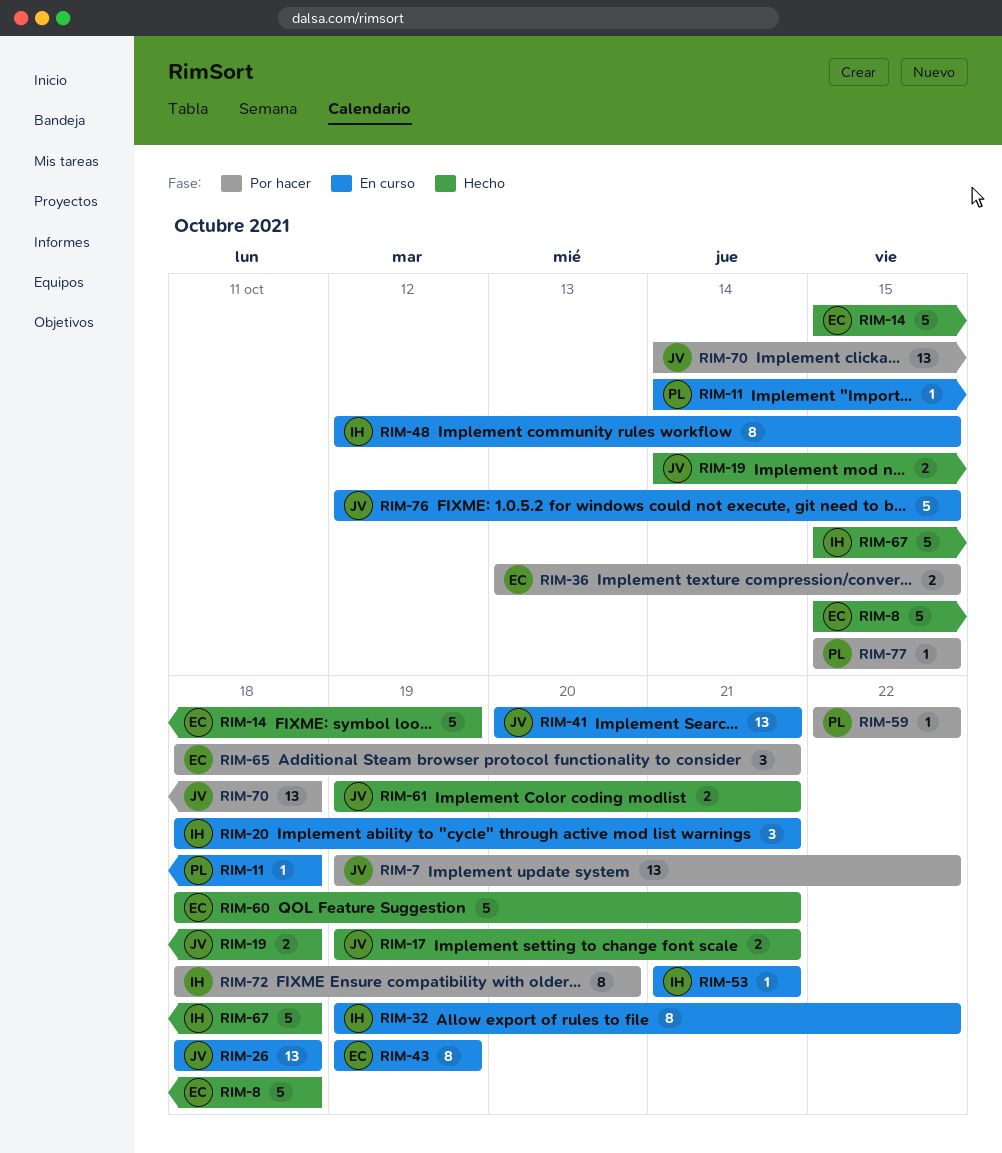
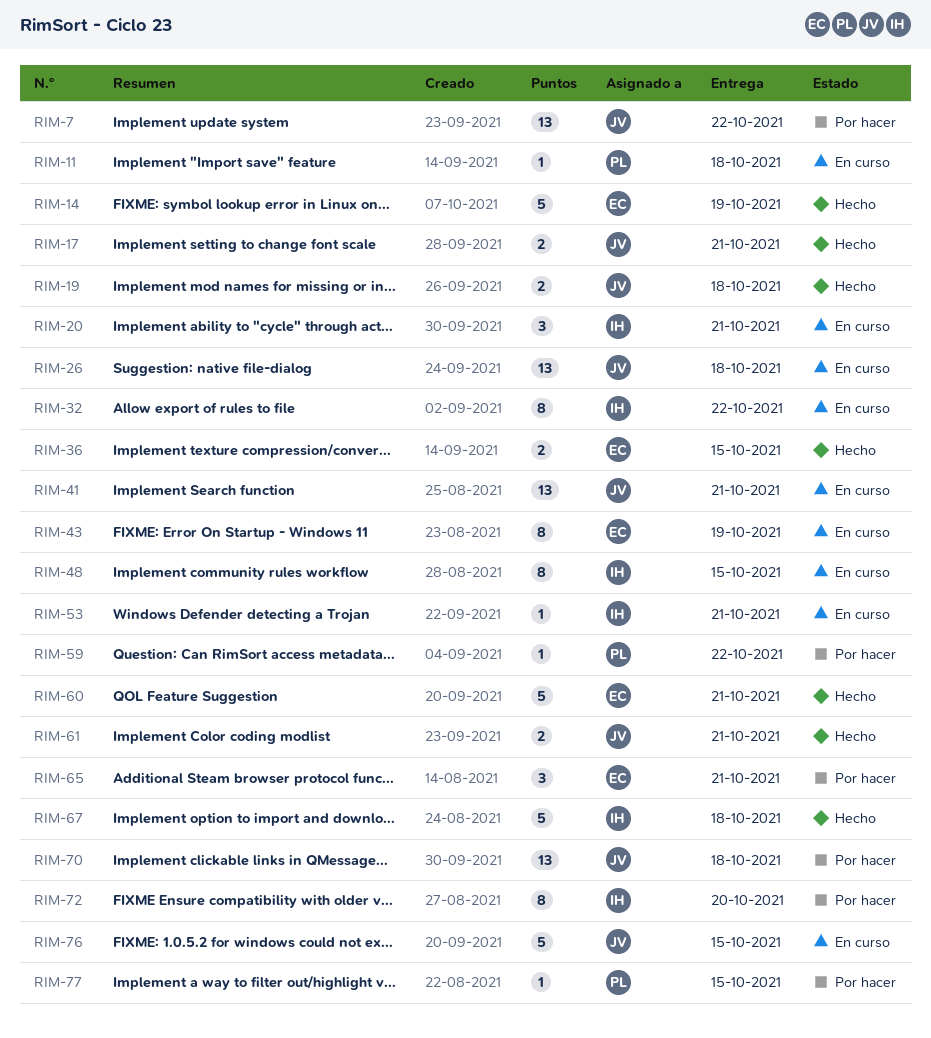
RIM-8: present -> none
RIM-36, status: Por hacer -> Hecho

